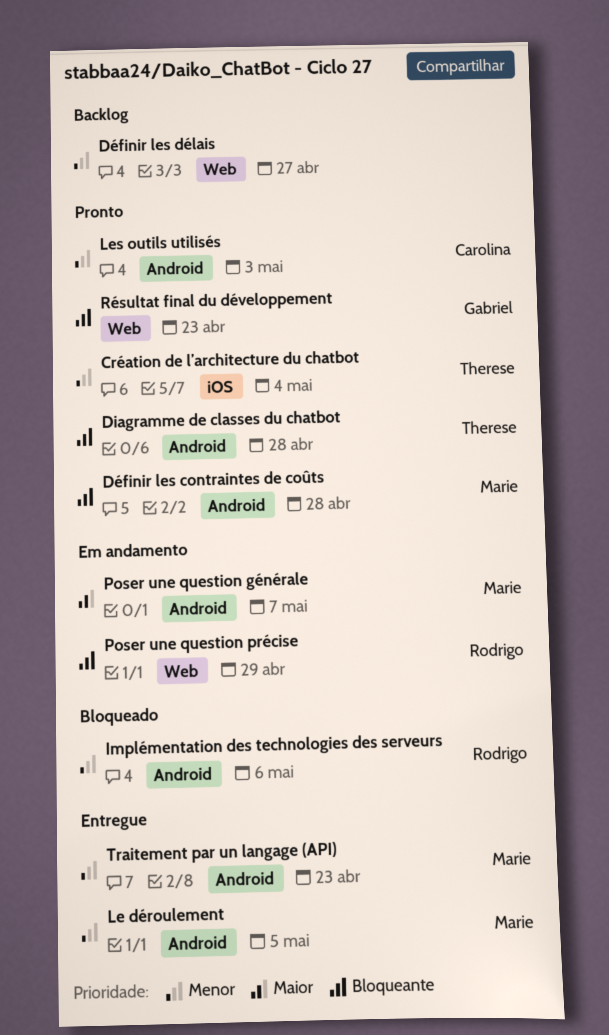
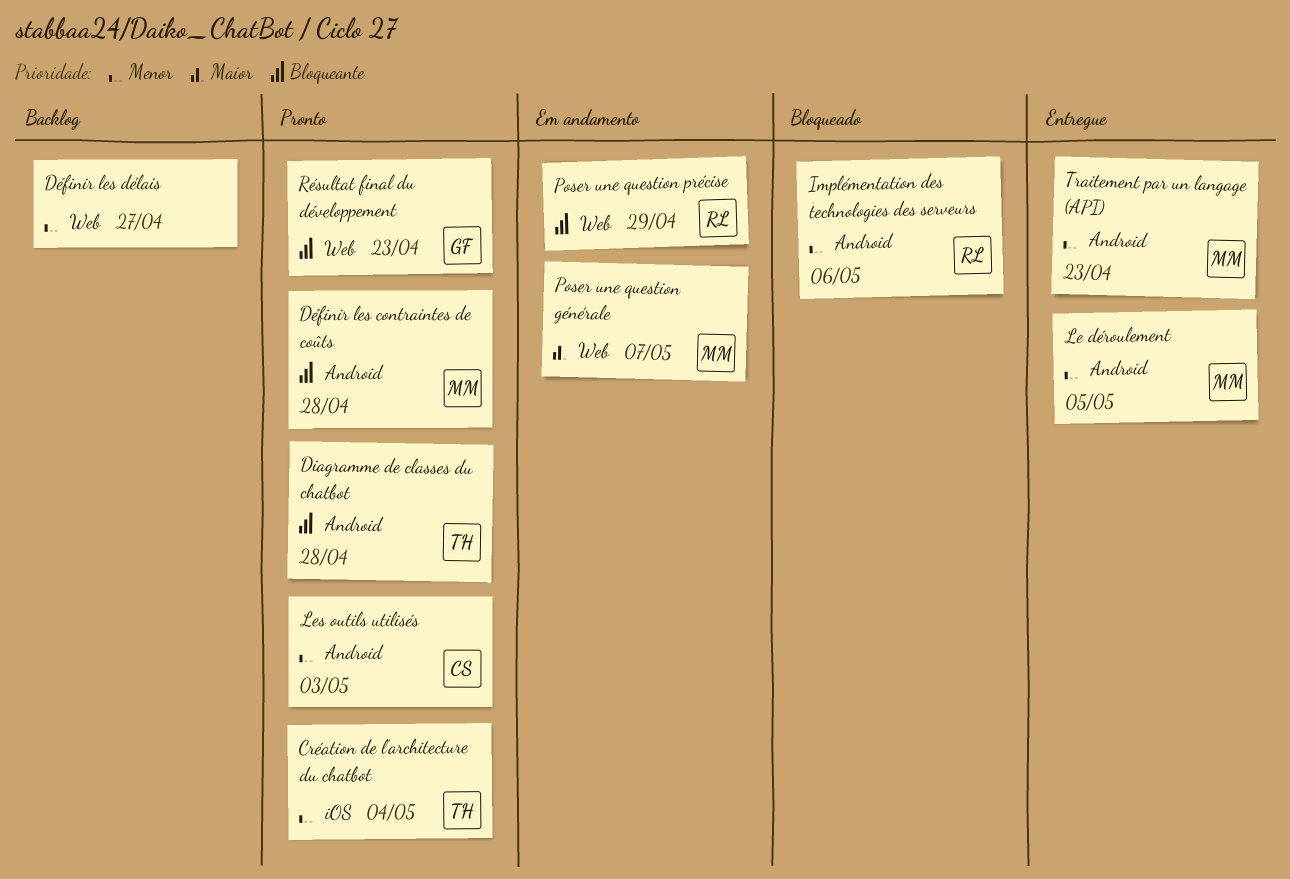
Poser une question générale, label: Android -> Web

